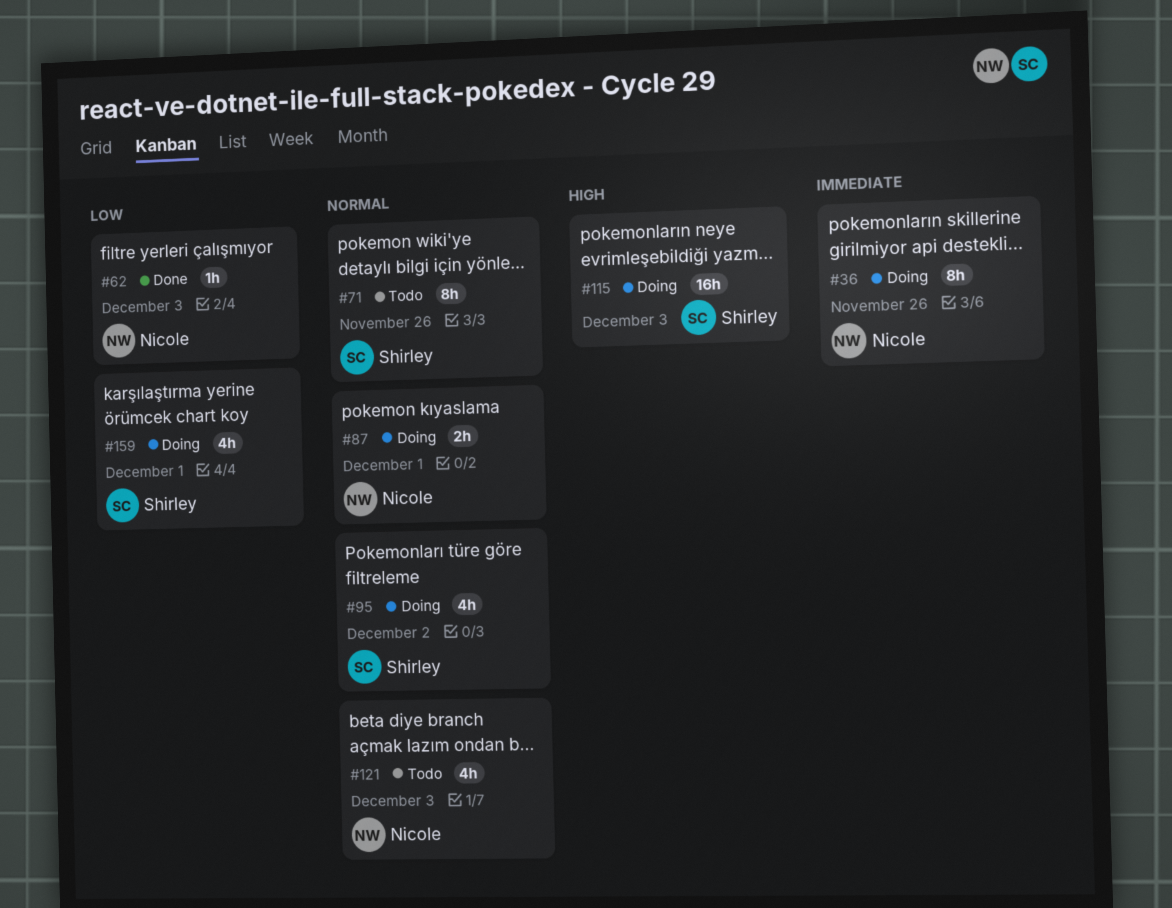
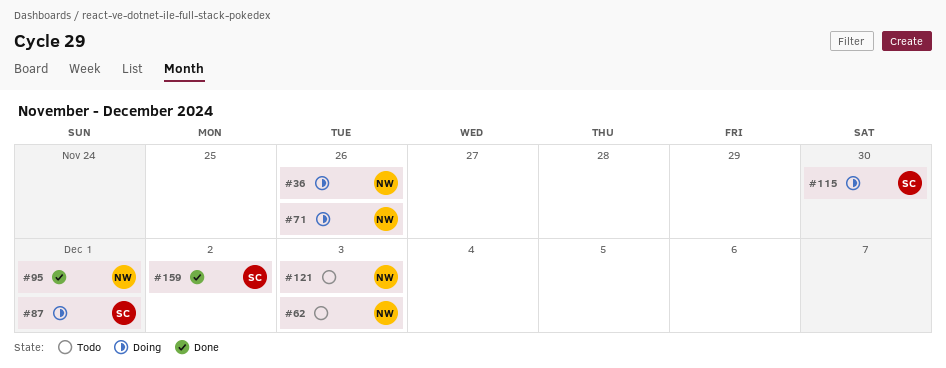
#62, status: Done -> Todo
#71, status: Todo -> Doing
#71, owner: Shirley -> Nicole
#87, owner: Nicole -> Shirley
#95, status: Doing -> Done
#95, owner: Shirley -> Nicole
#95, due: Dec 2 -> Dec 1
#115, due: Dec 3 -> Nov 30
#159, status: Doing -> Done
#159, due: Dec 1 -> Dec 2

